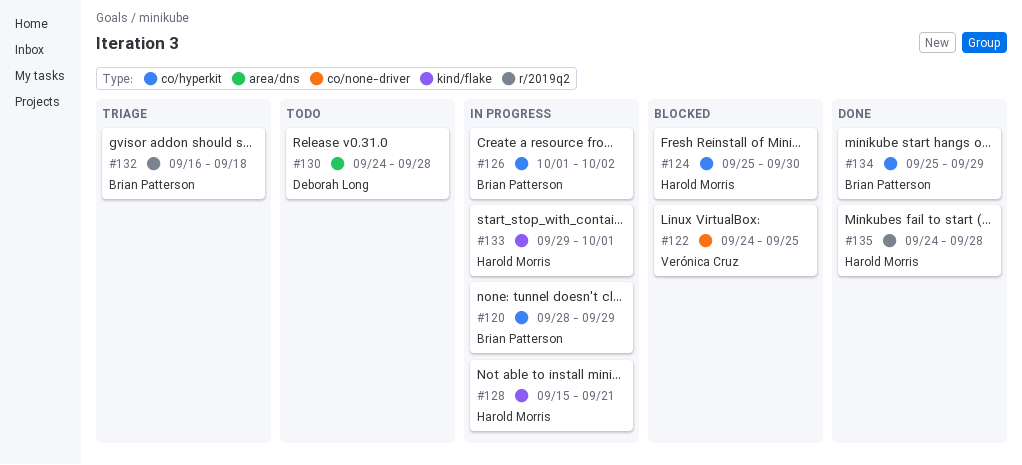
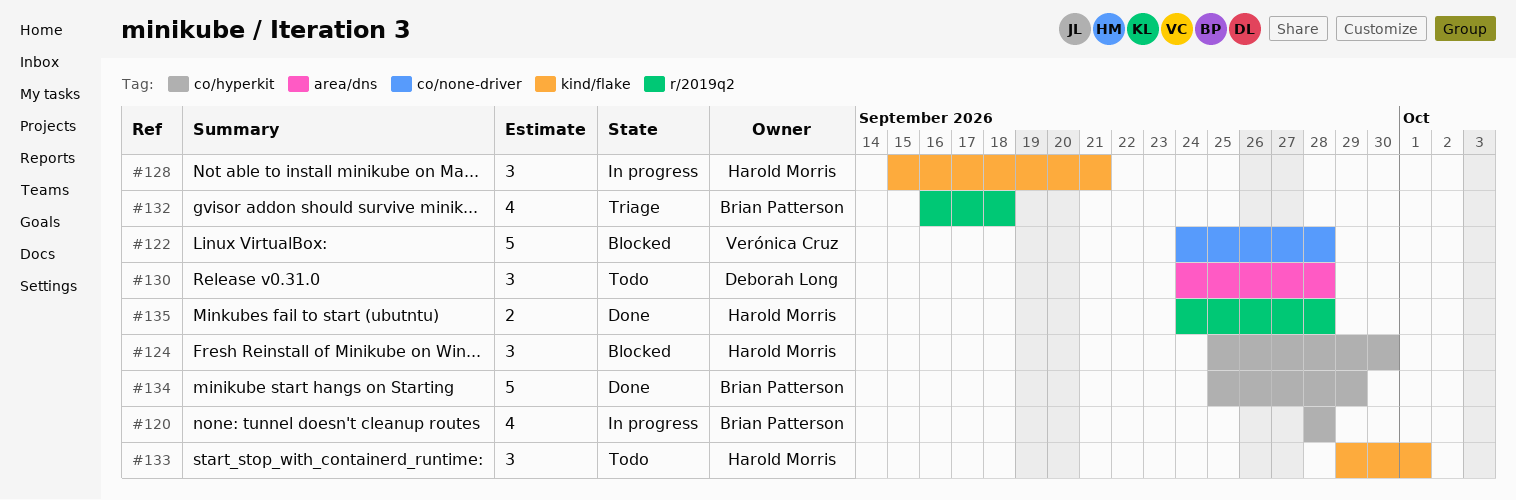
#120, due: Sep 29 -> Sep 28
#122, due: Sep 25 -> Sep 28
#126: present -> none
#133, status: In progress -> Todo

